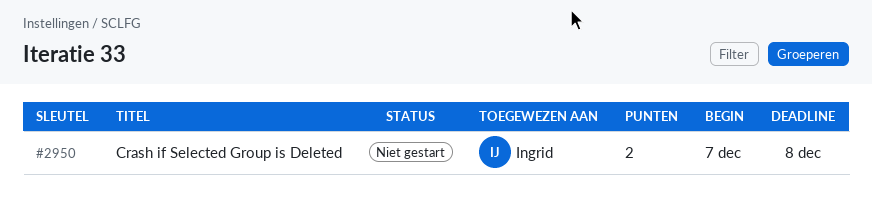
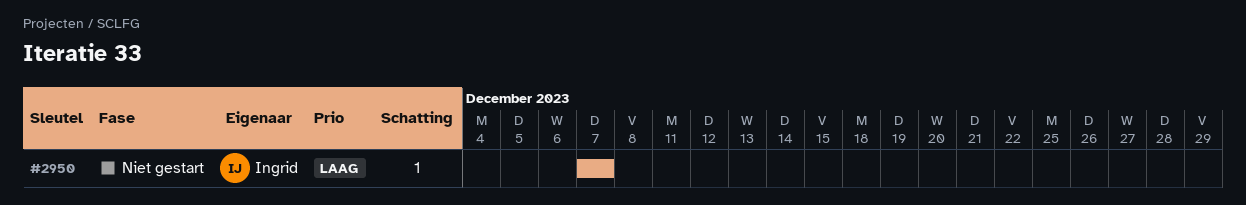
#2950, estimate: 2 -> 1
#2950, due: Dec 8 -> Dec 7

